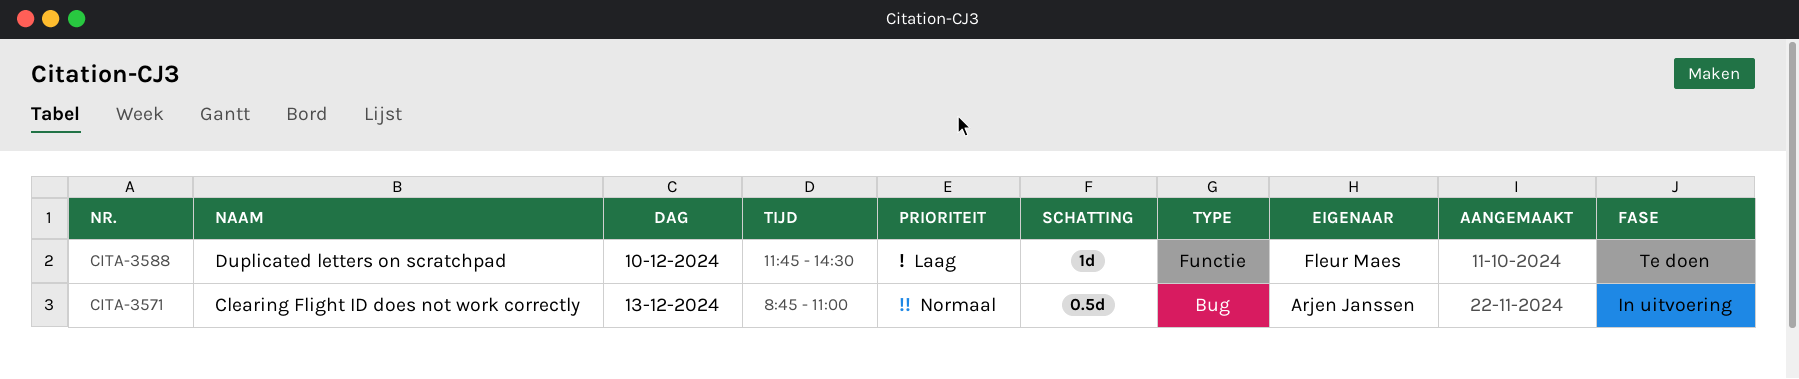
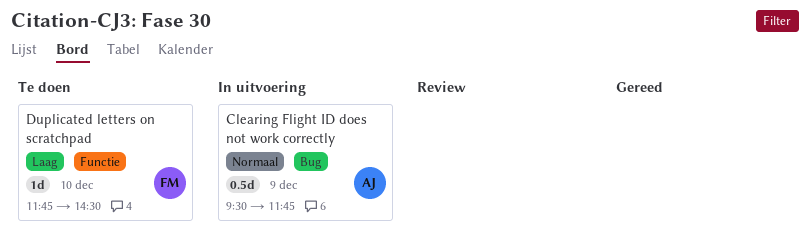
Clearing Flight ID does not work correctly, day: Dec 13 -> Dec 9
Clearing Flight ID does not work correctly, begins: 08:45 -> 09:30
Clearing Flight ID does not work correctly, ends: 11:00 -> 11:45

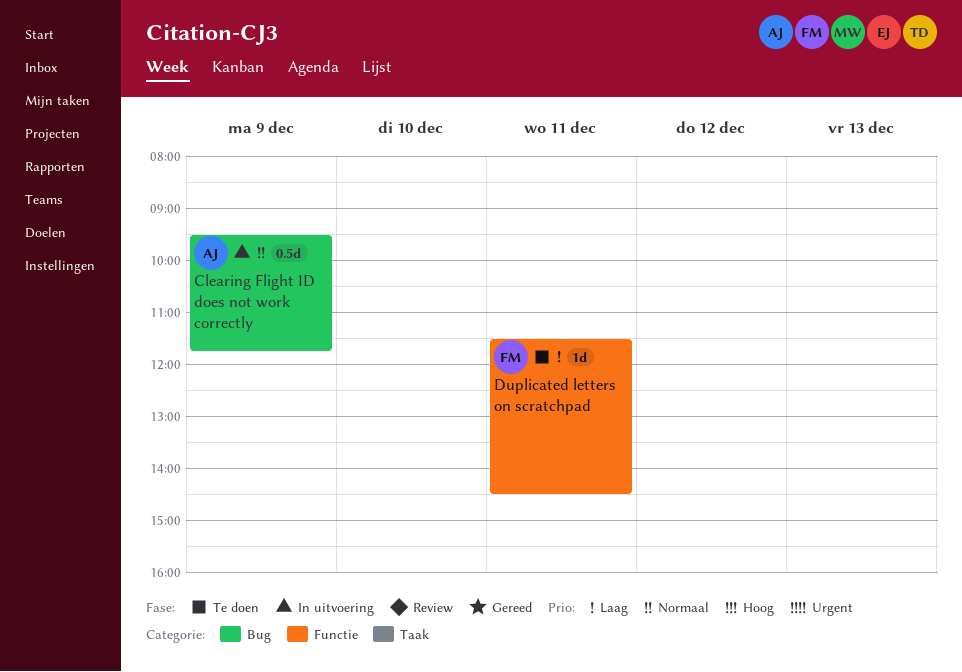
Duplicated letters on scratchpad, day: Dec 10 -> Dec 11
Duplicated letters on scratchpad, begins: 11:45 -> 11:30

